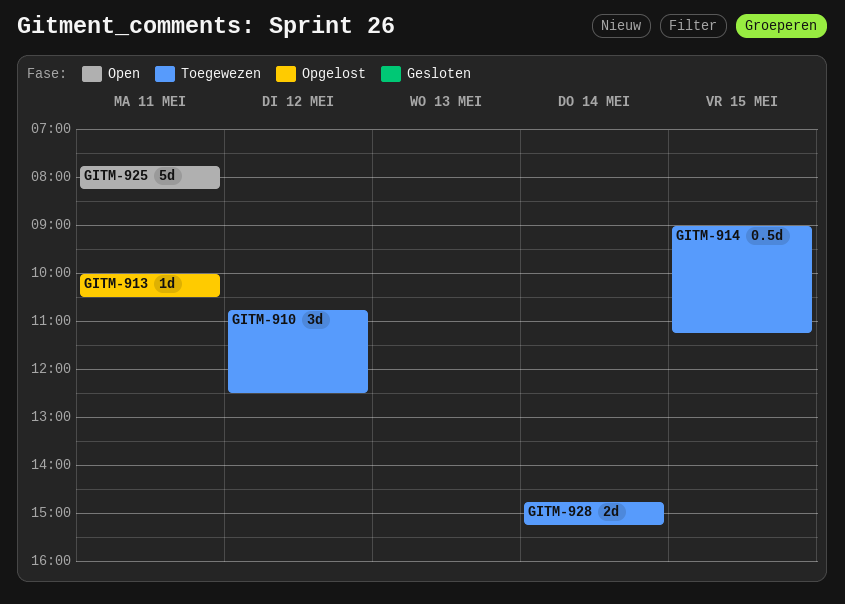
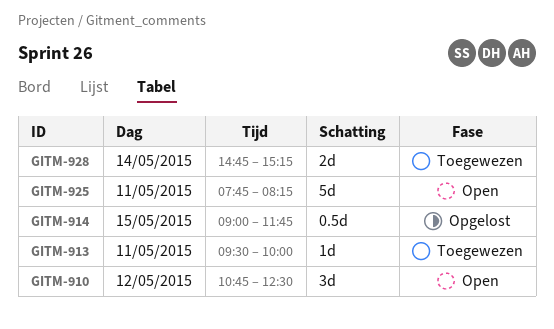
GITM-910, status: Toegewezen -> Open
GITM-913, status: Opgelost -> Toegewezen
GITM-913, begins: 10:00 -> 09:30
GITM-913, ends: 10:30 -> 10:00
GITM-914, status: Toegewezen -> Opgelost
GITM-914, ends: 11:15 -> 11:45

